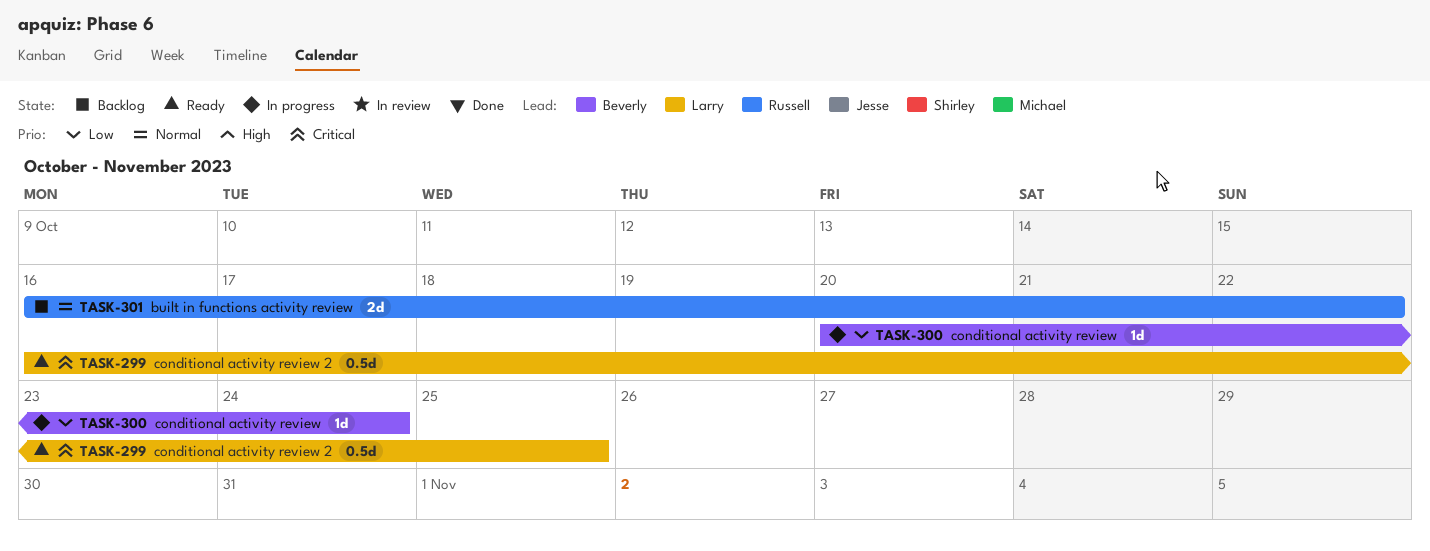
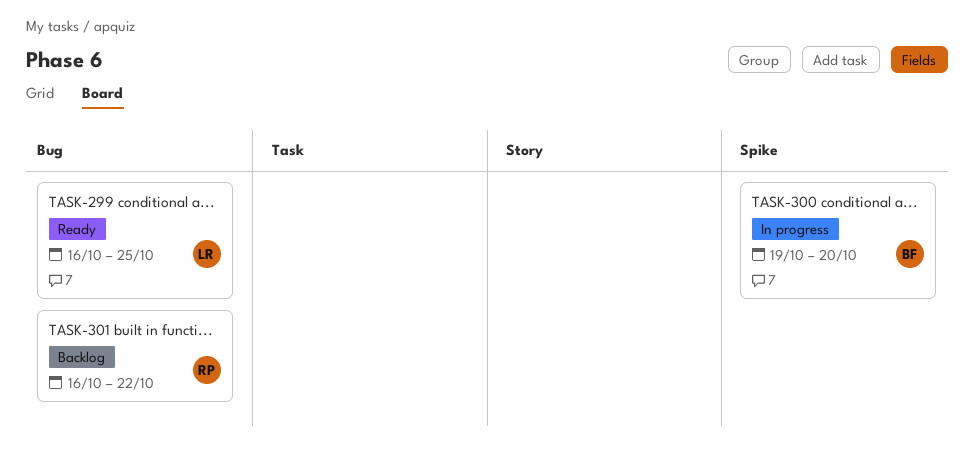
TASK-300, start: Oct 20 -> Oct 19
TASK-300, due: Oct 24 -> Oct 20

